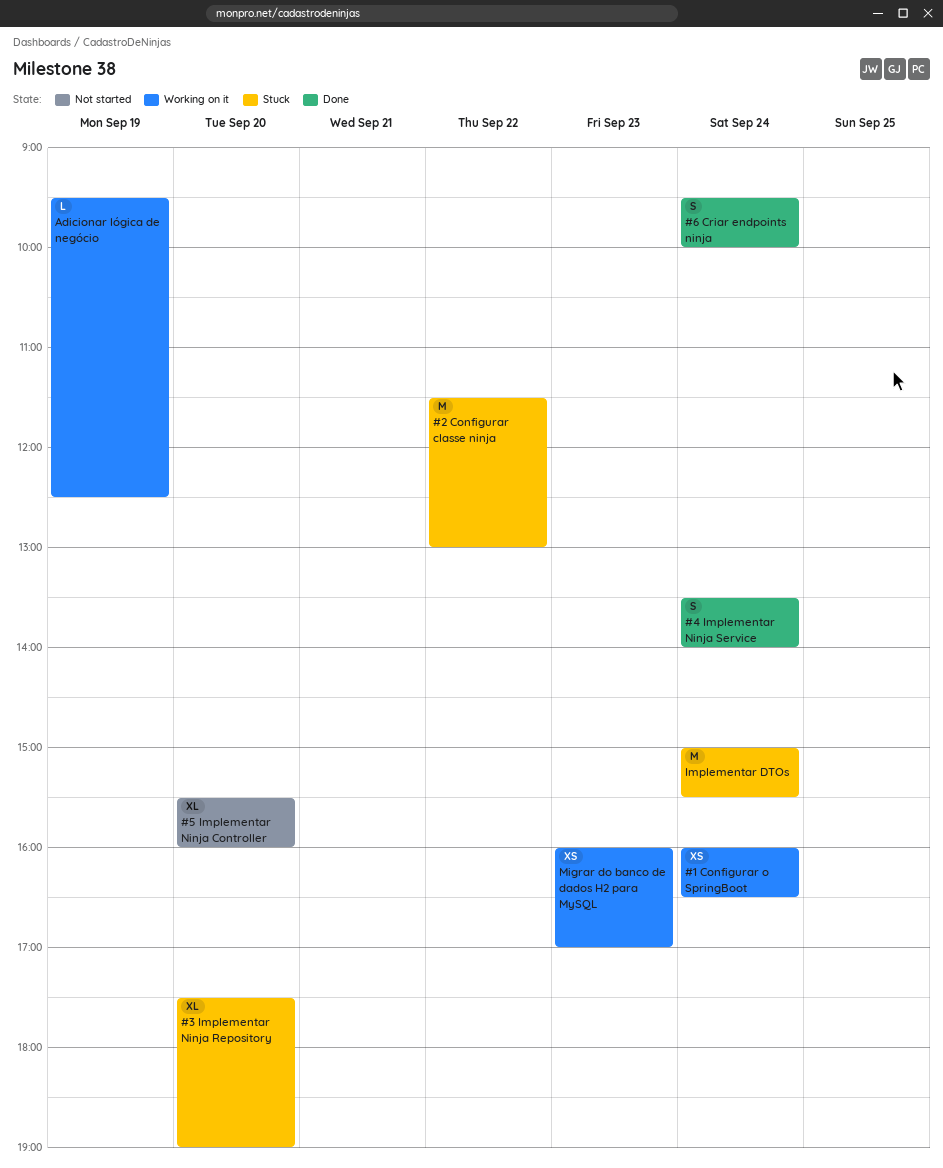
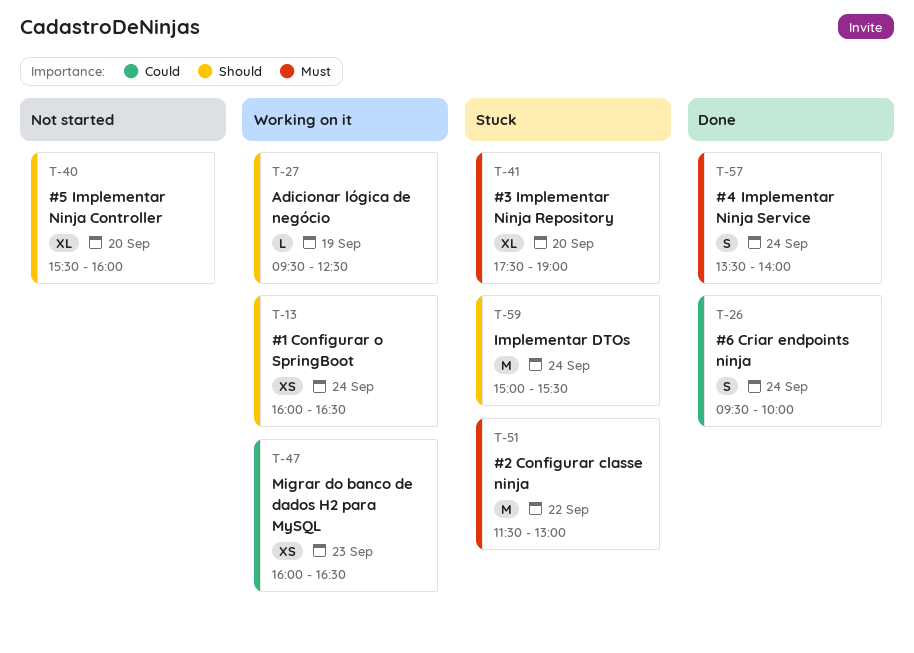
Migrar do banco de dados H2 para MySQL, ends: 17:00 -> 16:30

